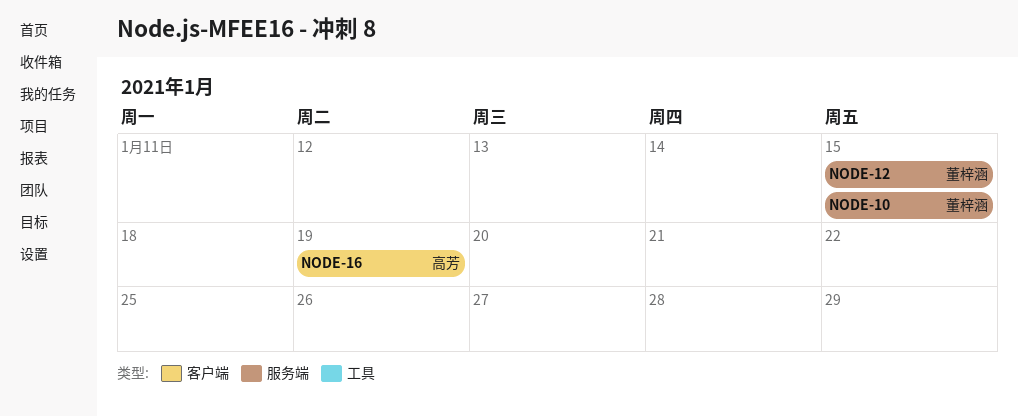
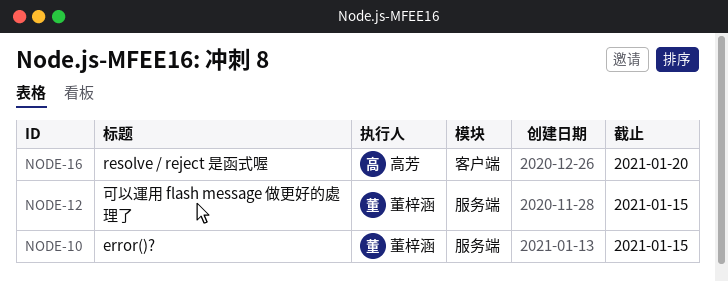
NODE-16, due: Jan 19 -> Jan 20

